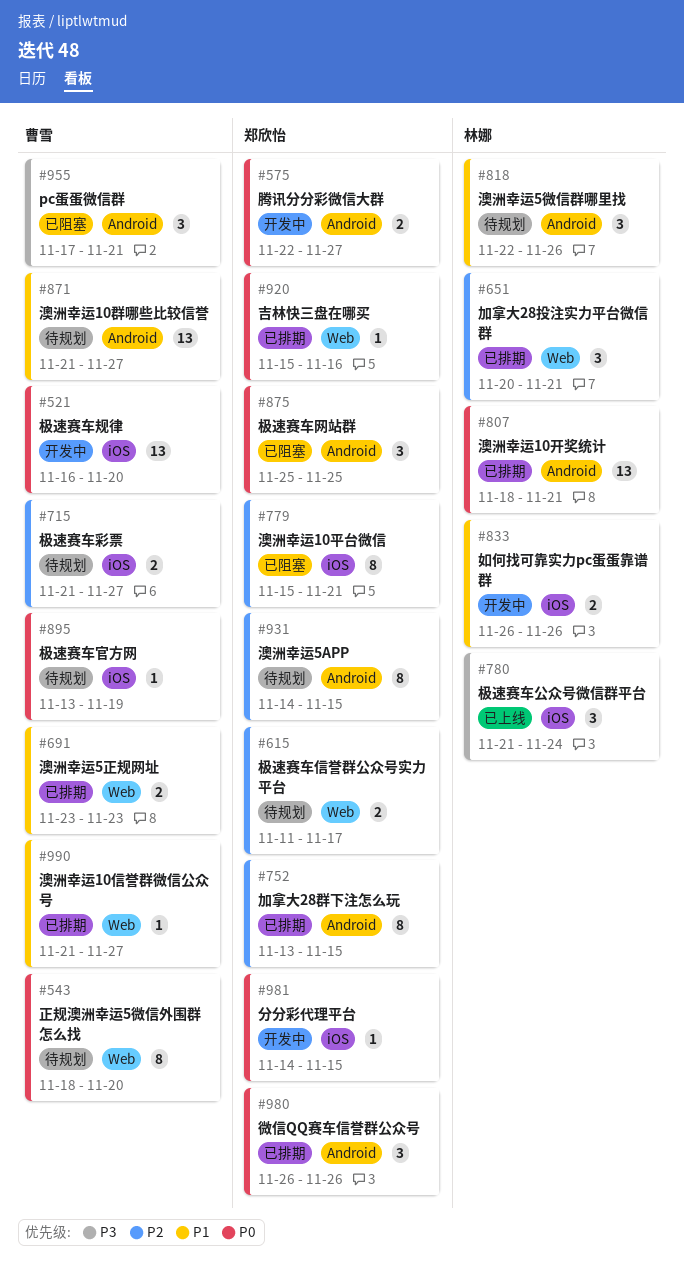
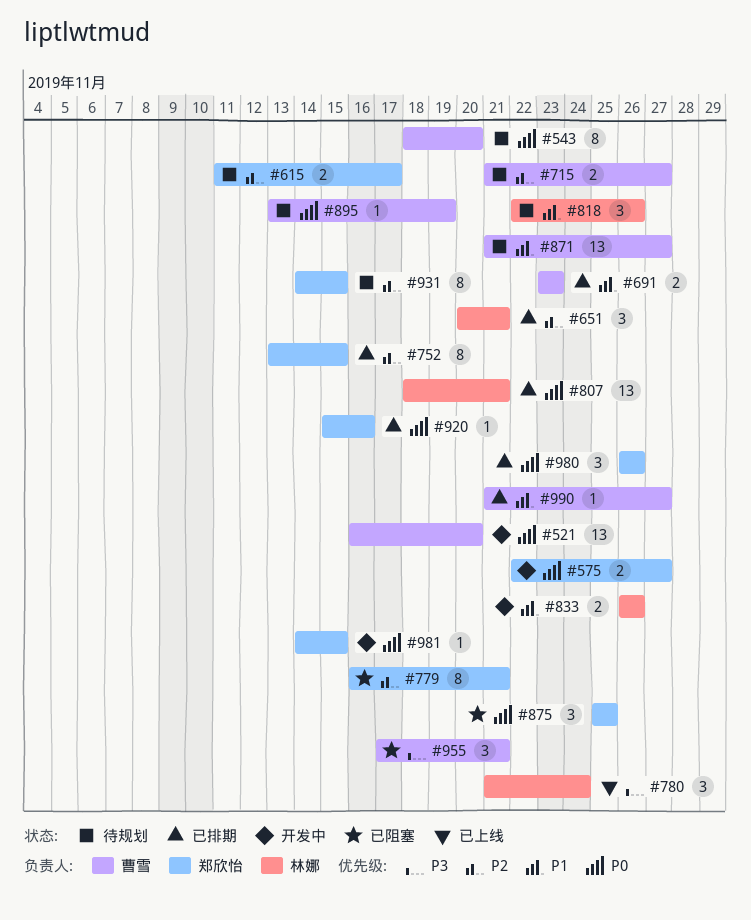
#779, start: Nov 15 -> Nov 16

